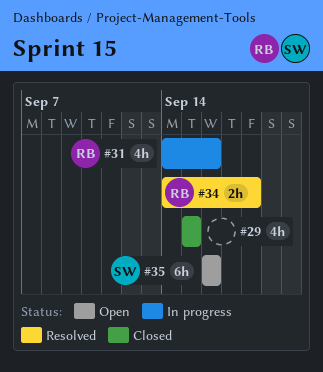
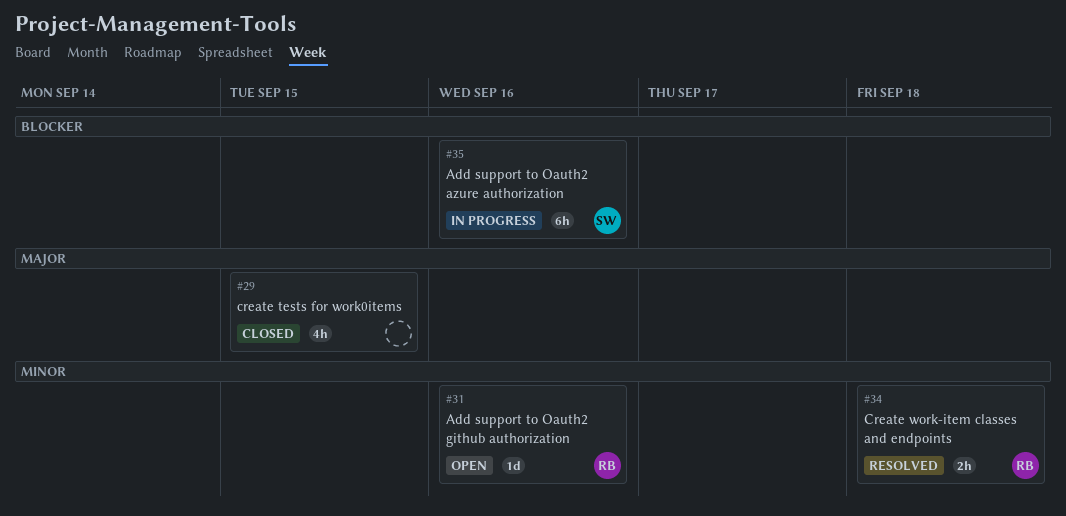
#31, status: In progress -> Open
#31, estimate: 4h -> 1d
#35, status: Open -> In progress

